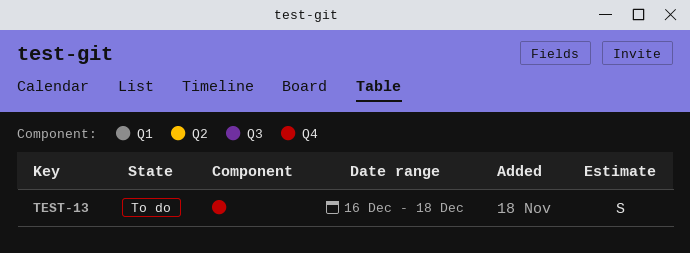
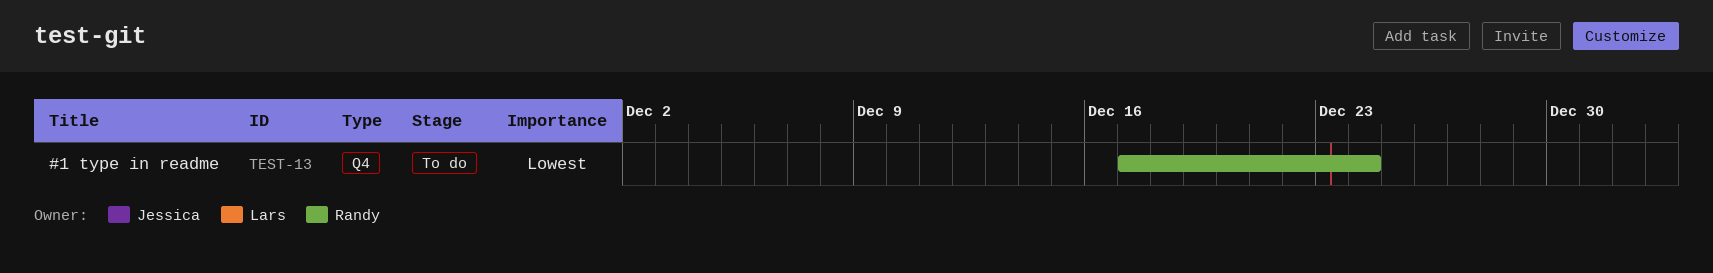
TEST-13, start: Dec 16 -> Dec 17
TEST-13, due: Dec 18 -> Dec 24

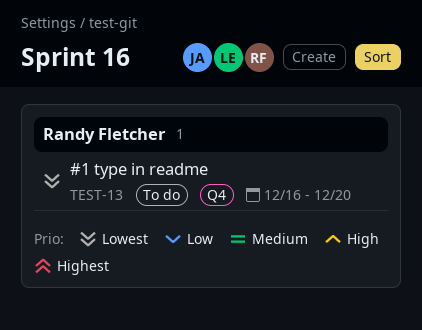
TEST-13, start: Dec 17 -> Dec 16
TEST-13, due: Dec 24 -> Dec 20

